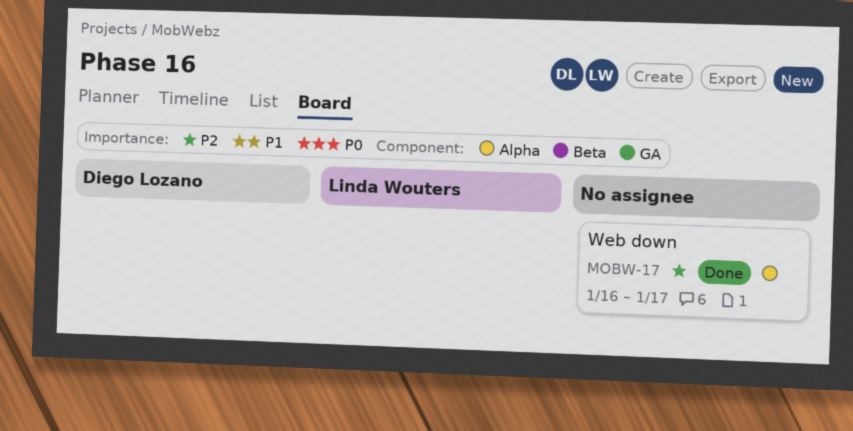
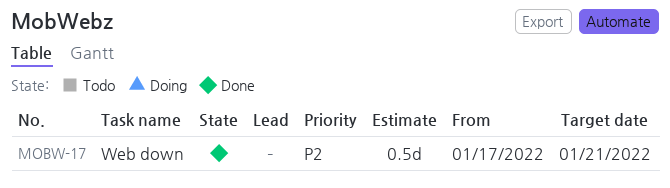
MOBW-17, start: Jan 16 -> Jan 17
MOBW-17, due: Jan 17 -> Jan 21

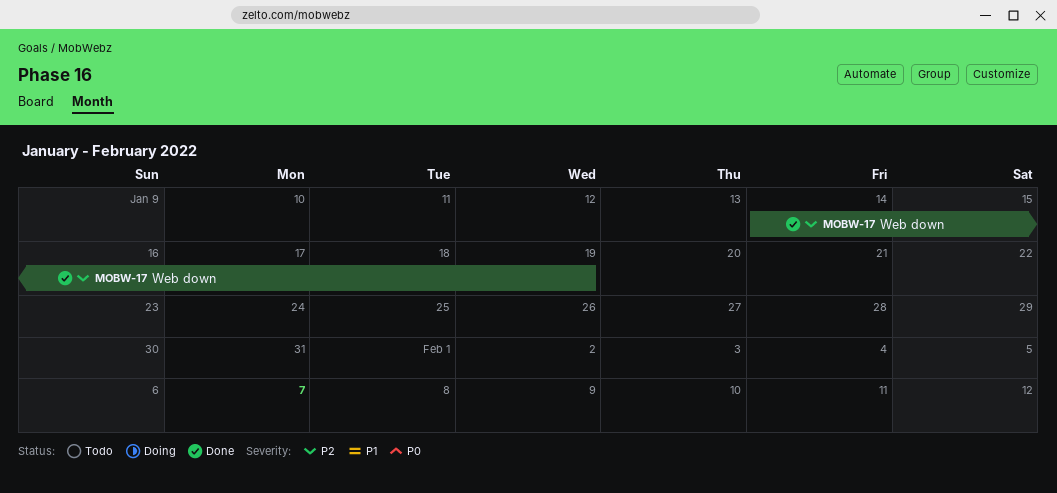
MOBW-17, start: Jan 17 -> Jan 14
MOBW-17, due: Jan 21 -> Jan 19

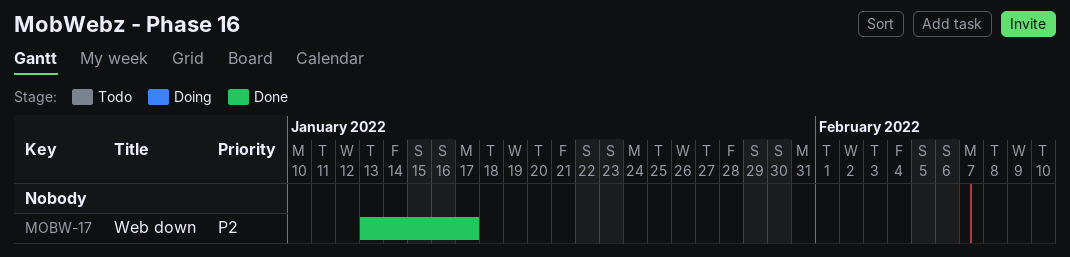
MOBW-17, start: Jan 14 -> Jan 13
MOBW-17, due: Jan 19 -> Jan 17

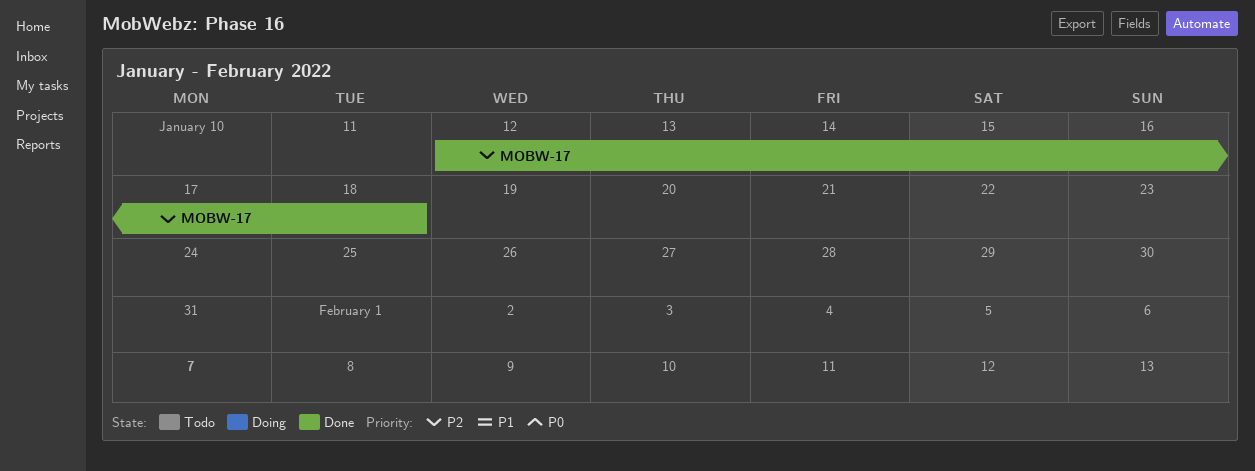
MOBW-17, start: Jan 13 -> Jan 12
MOBW-17, due: Jan 17 -> Jan 18

